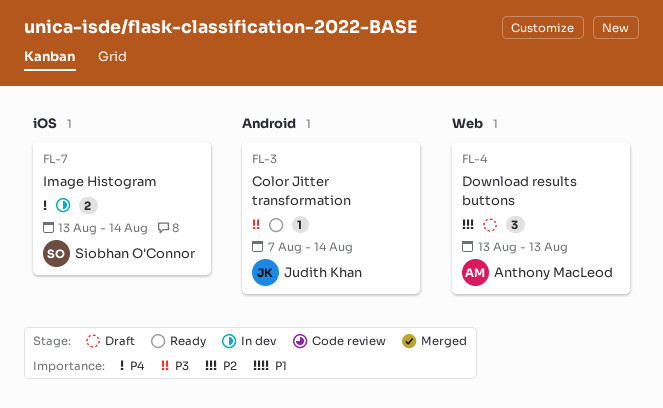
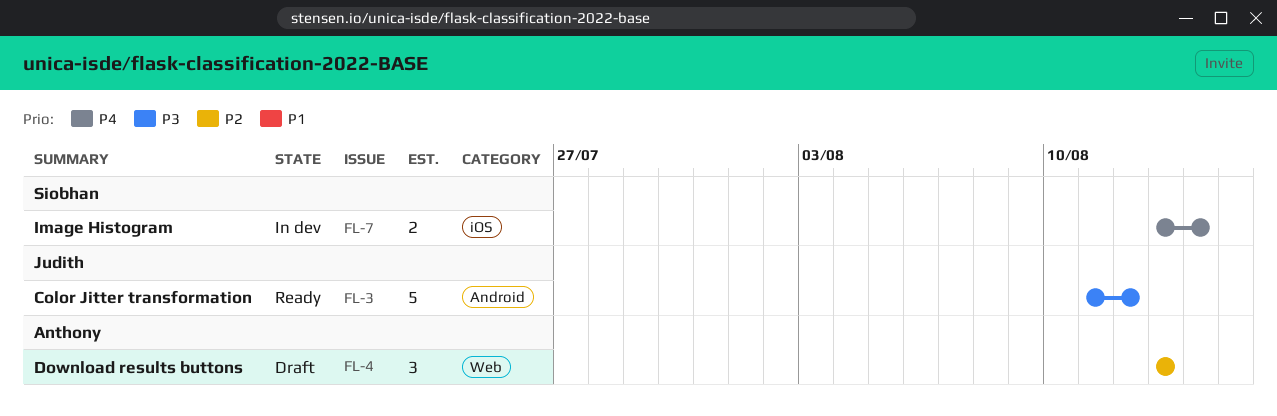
FL-3, estimate: 1 -> 5
FL-3, start: Aug 7 -> Aug 11
FL-3, due: Aug 14 -> Aug 12

